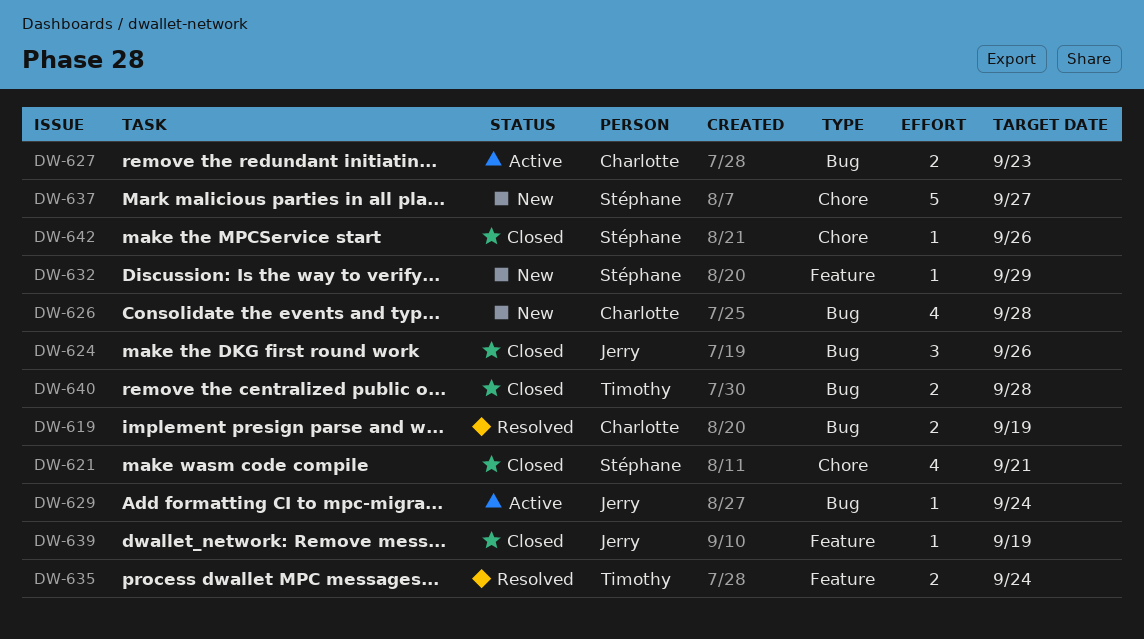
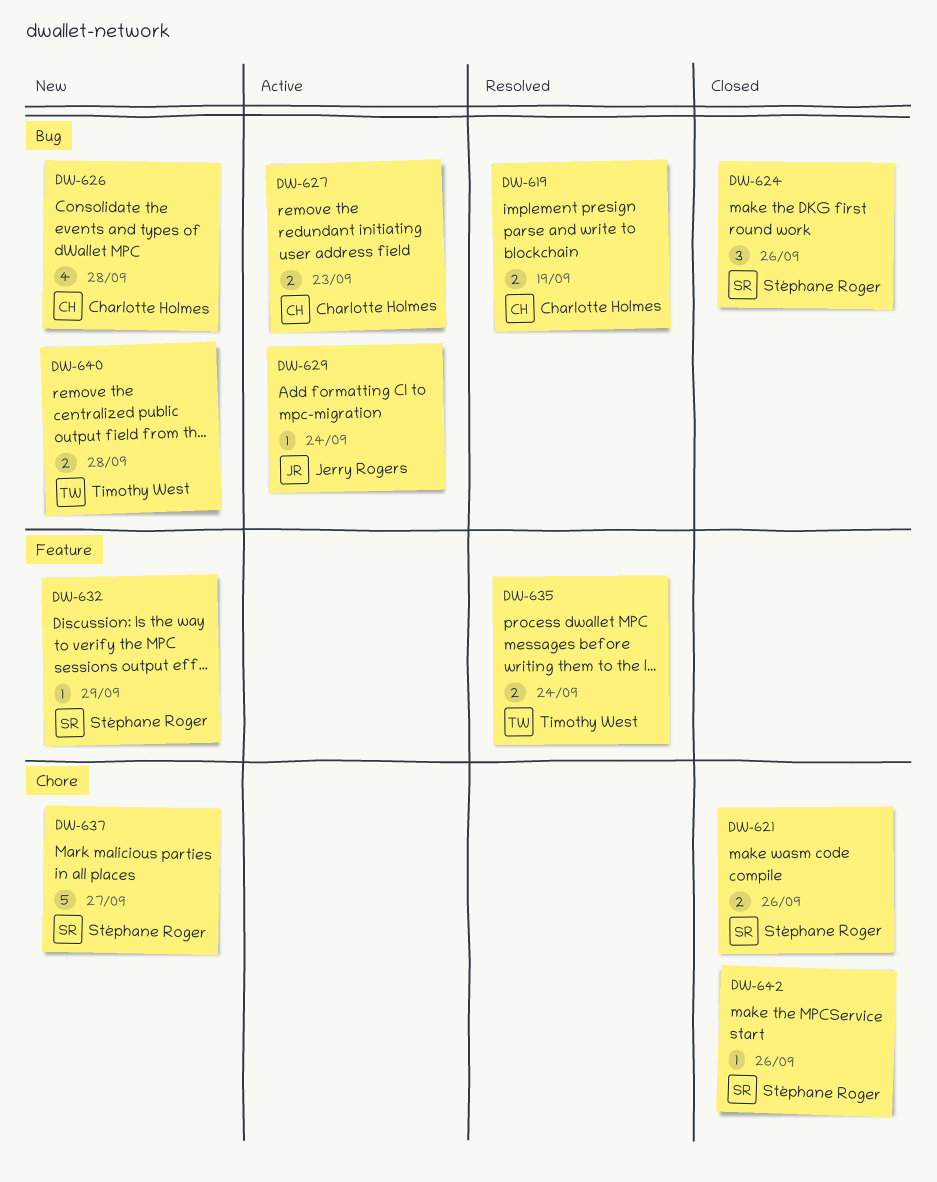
DW-621, estimate: 4 -> 2
DW-621, due: Sep 21 -> Sep 26
DW-624, owner: Jerry Rogers -> Stéphane Roger
DW-639: present -> none
DW-640, status: Closed -> New

